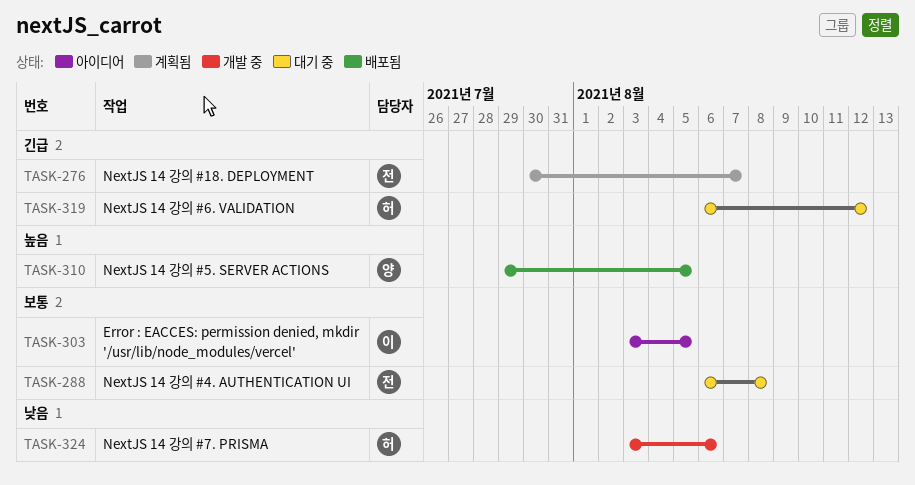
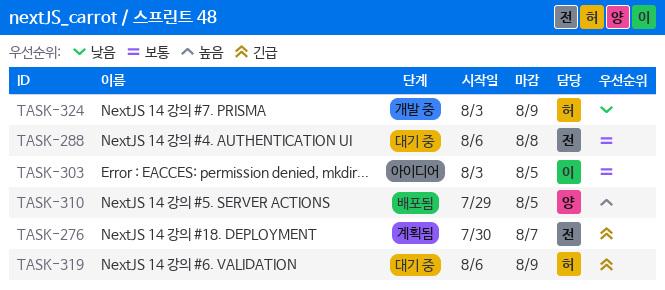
TASK-319, due: Aug 12 -> Aug 9
TASK-324, due: Aug 6 -> Aug 9

